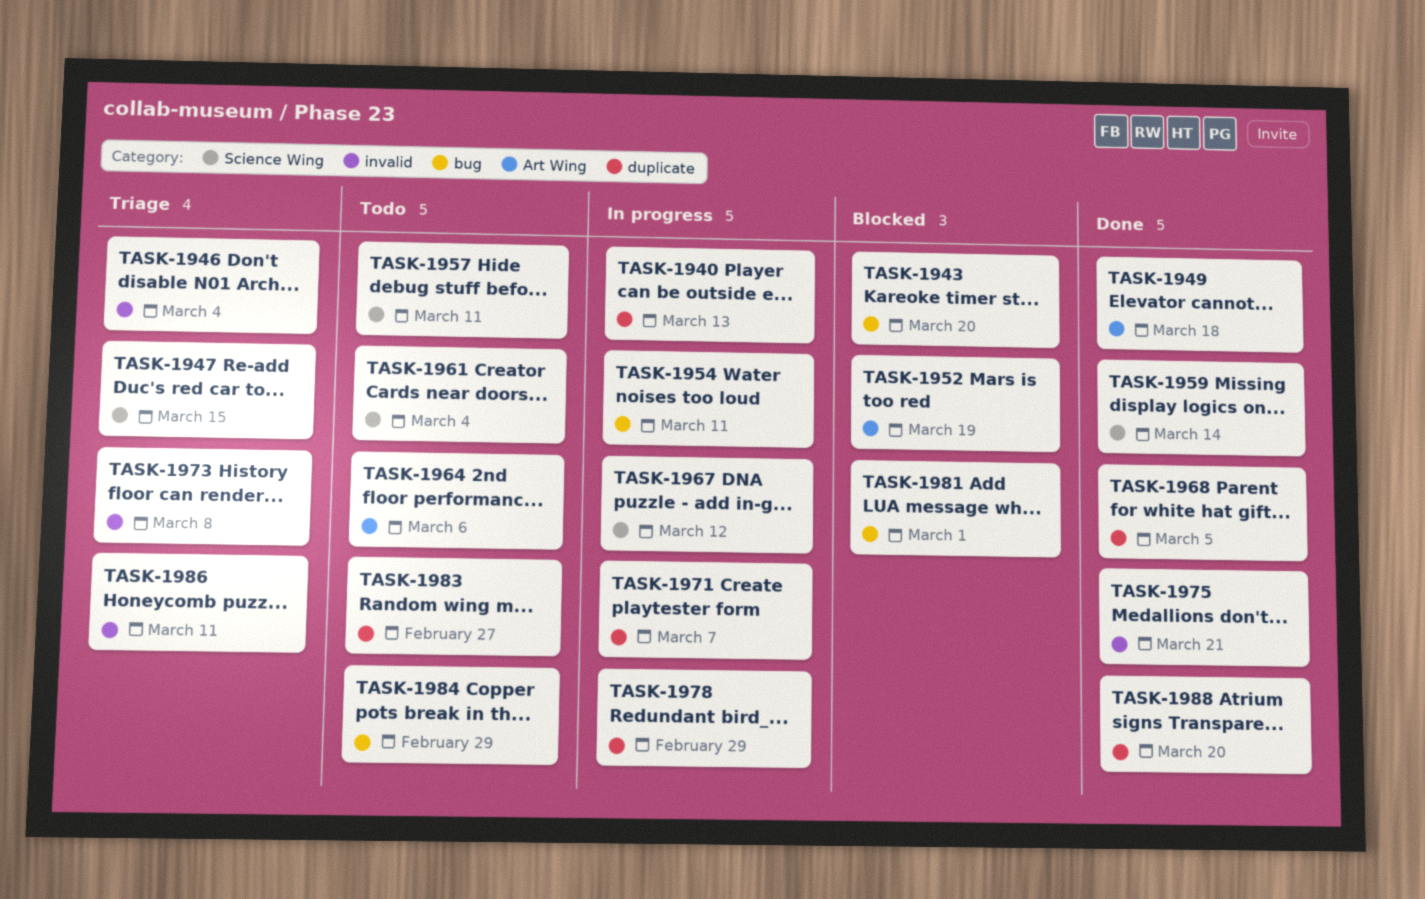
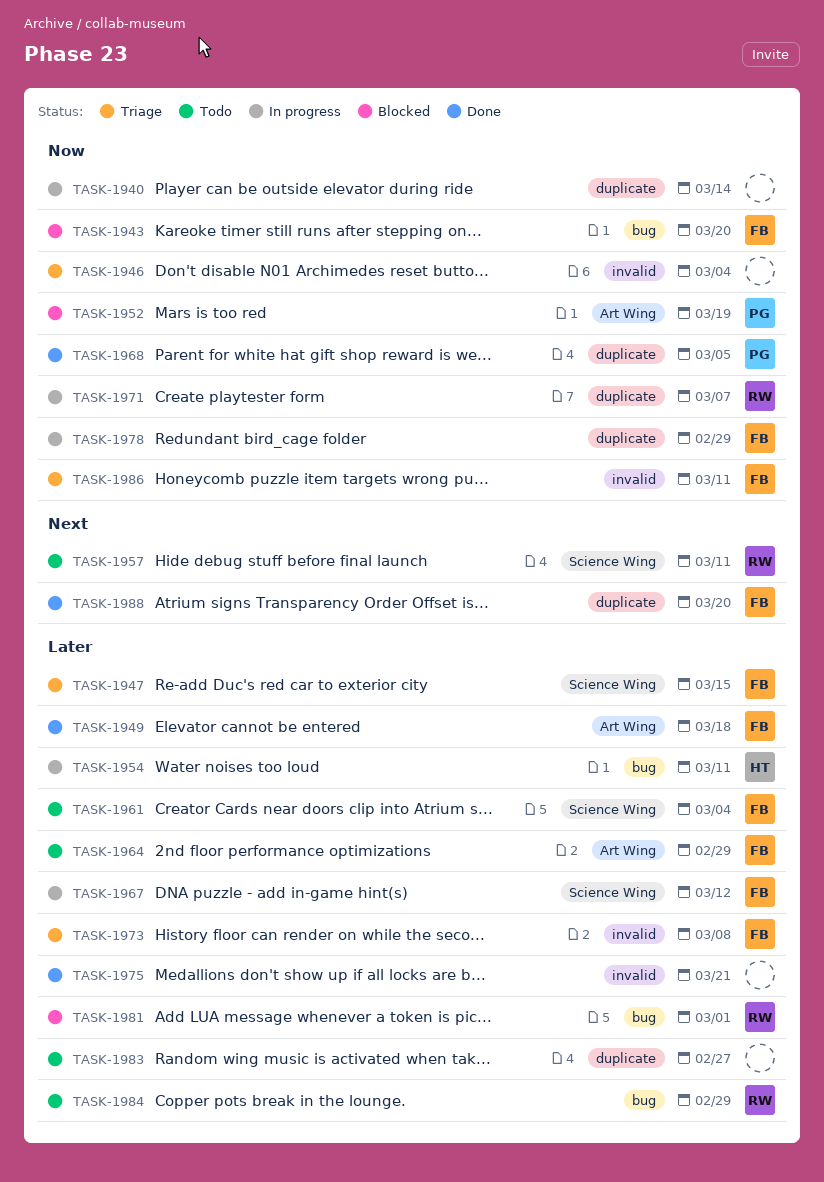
TASK-1940, due: Mar 13 -> Mar 14
TASK-1959: present -> none
TASK-1964, due: Mar 6 -> Feb 29

